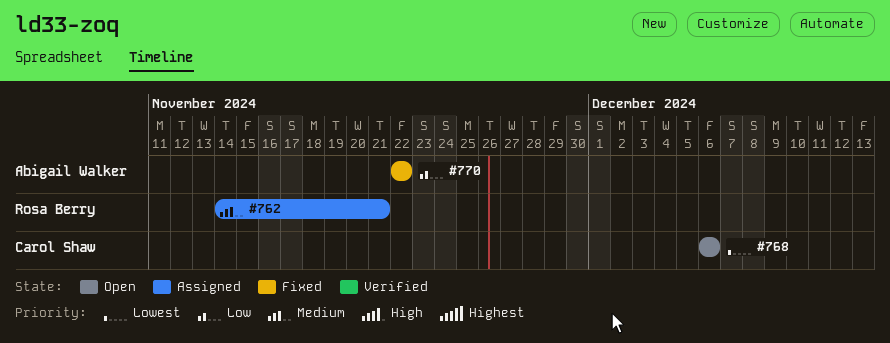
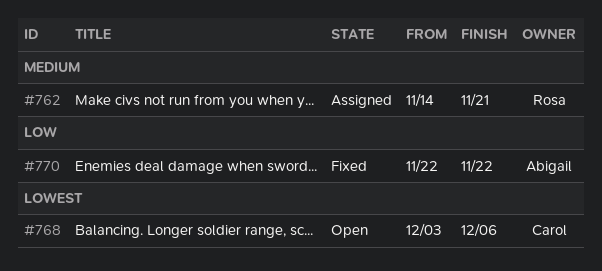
#768, start: Dec 6 -> Dec 3

